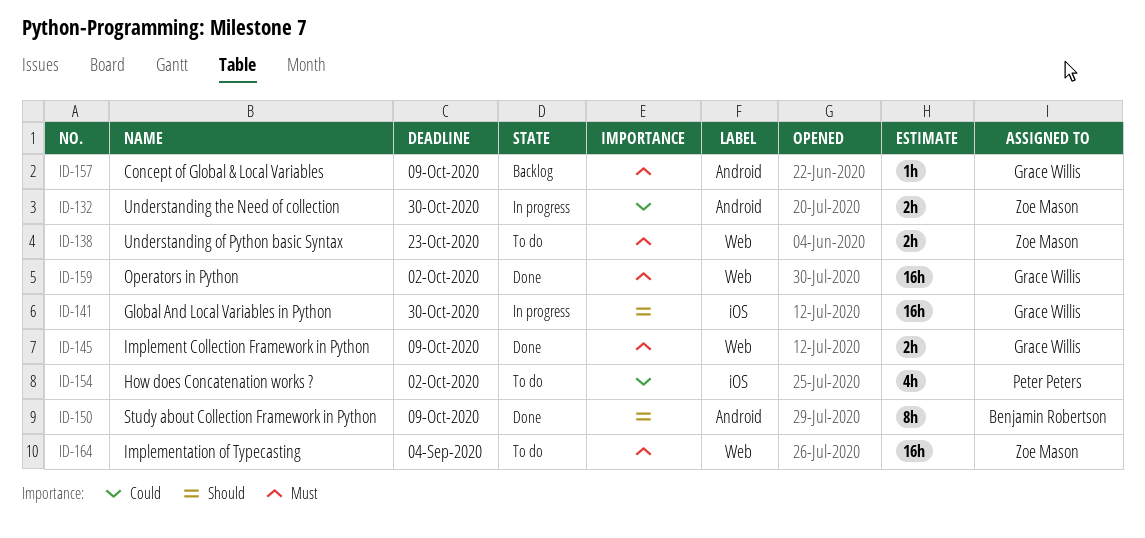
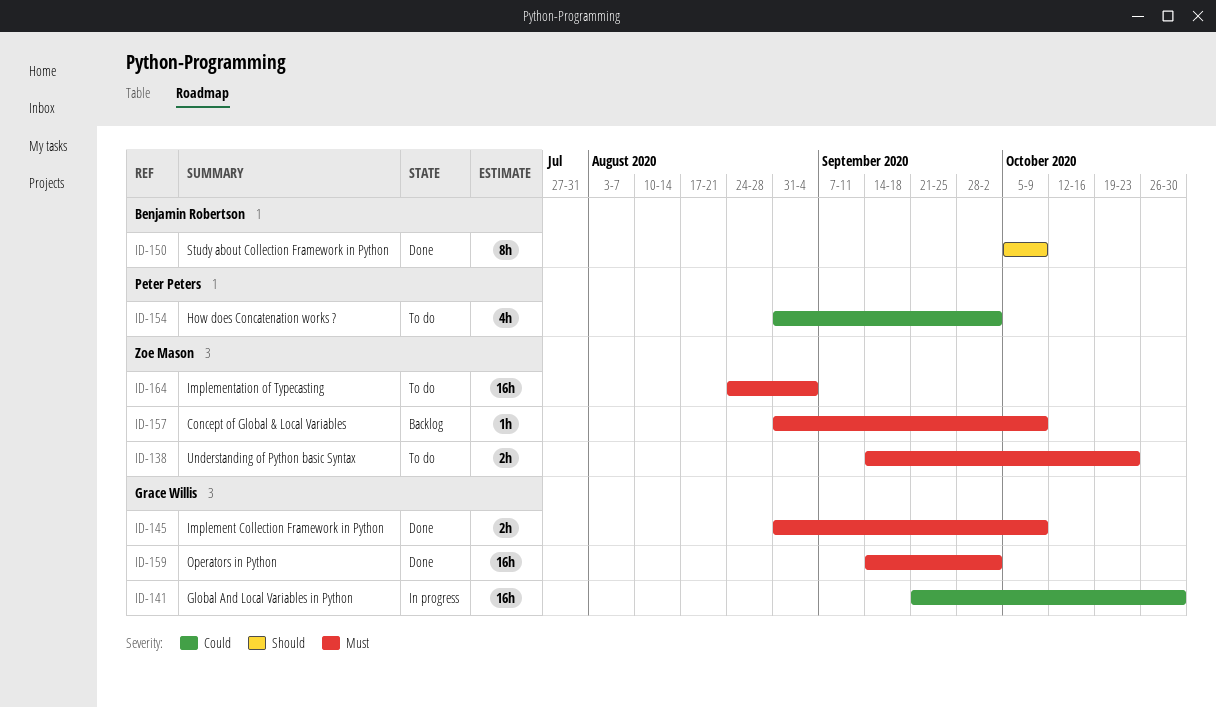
ID-132: present -> none
ID-141, priority: Should -> Could
ID-157, owner: Grace Willis -> Zoe Mason

